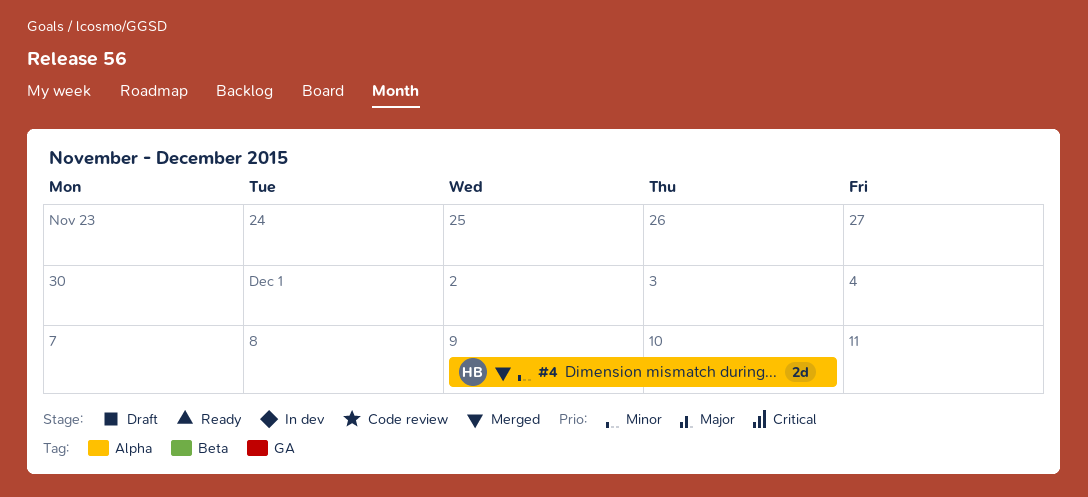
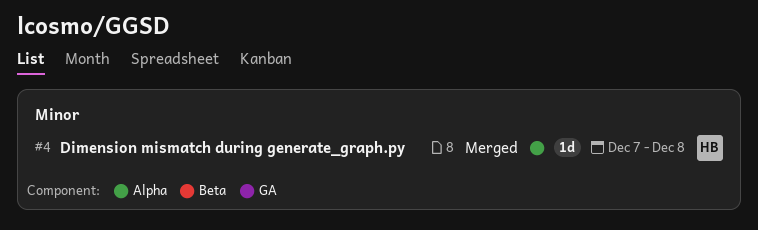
#4, estimate: 2d -> 1d
#4, start: Dec 9 -> Dec 7
#4, due: Dec 10 -> Dec 8

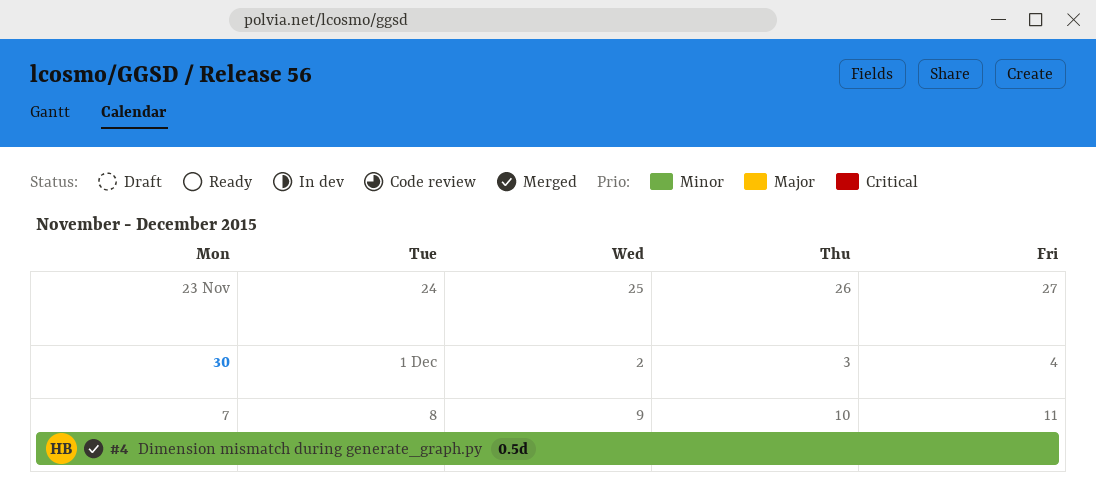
#4, estimate: 1d -> 0.5d
#4, due: Dec 8 -> Dec 11

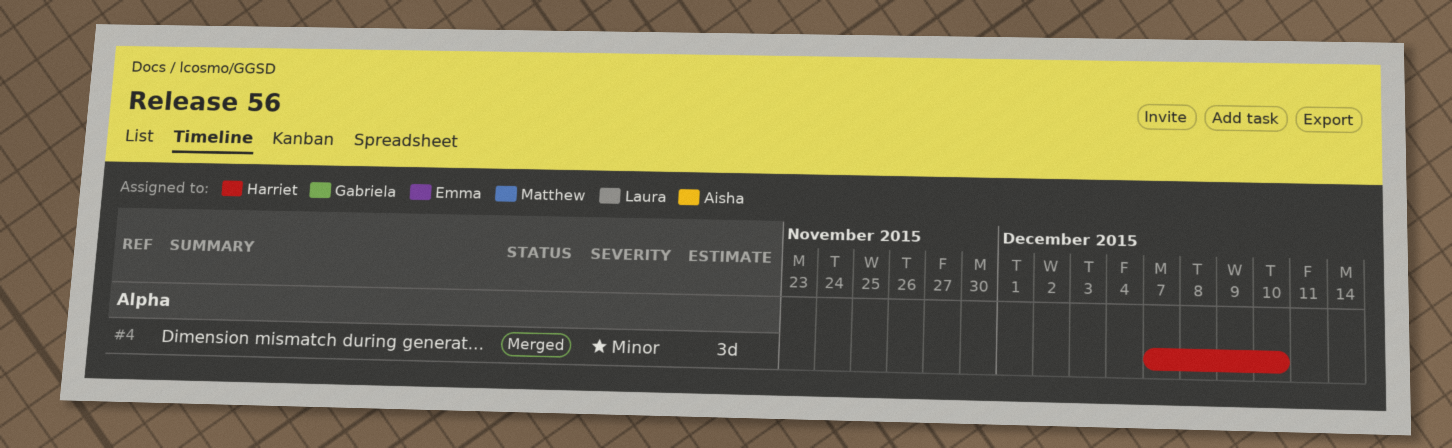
#4, estimate: 0.5d -> 3d
#4, due: Dec 11 -> Dec 10

